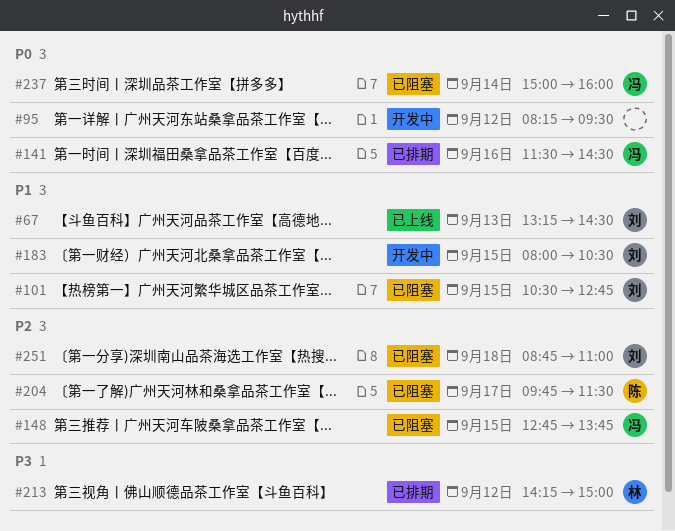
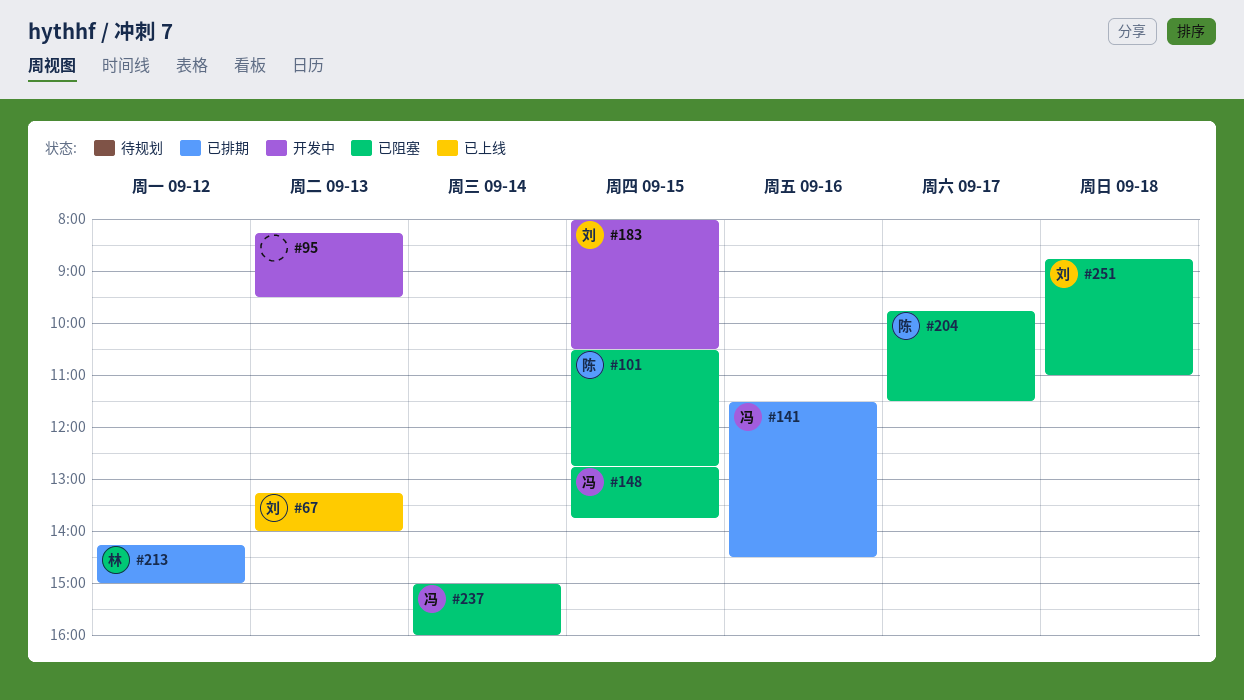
#67, ends: 14:30 -> 14:00
#95, day: Sep 12 -> Sep 13
#101, owner: 刘 -> 陈

